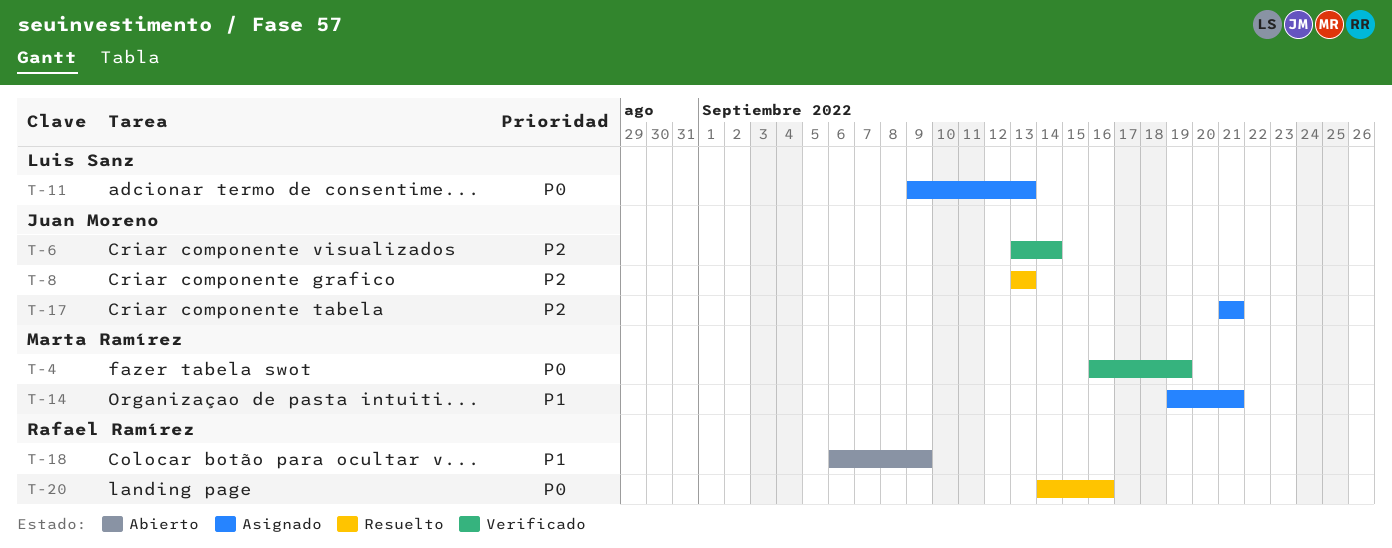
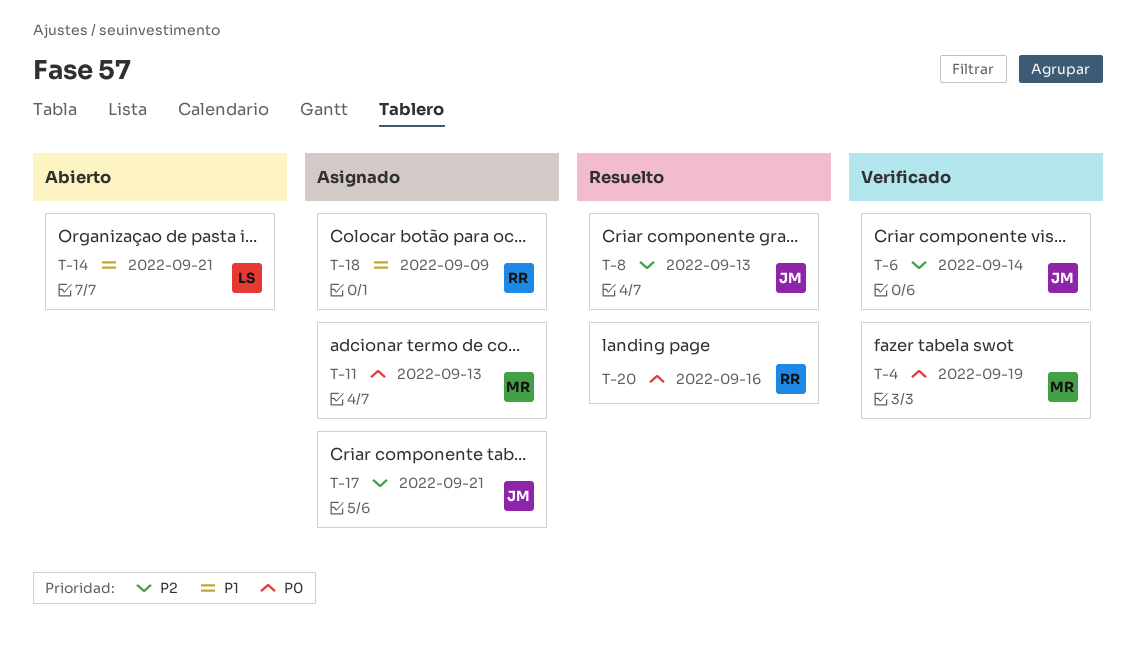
T-11, owner: Luis Sanz -> Marta Ramírez
T-14, status: Asignado -> Abierto
T-14, owner: Marta Ramírez -> Luis Sanz
T-18, status: Abierto -> Asignado

